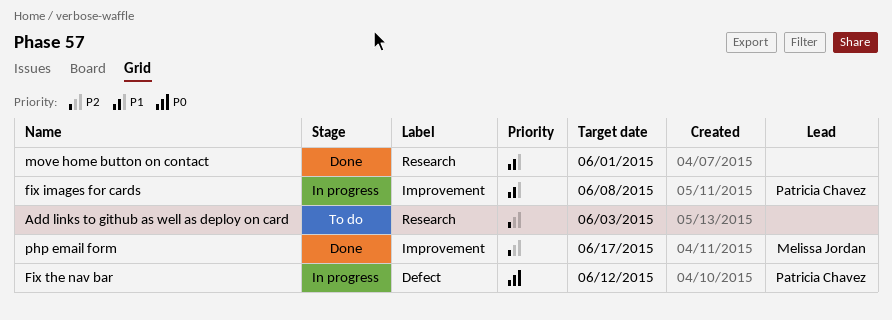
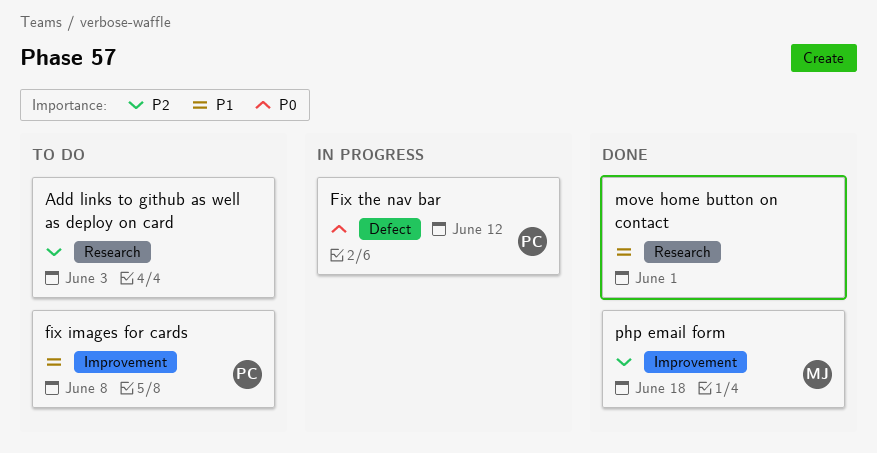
fix images for cards, status: In progress -> To do
php email form, due: Jun 17 -> Jun 18

